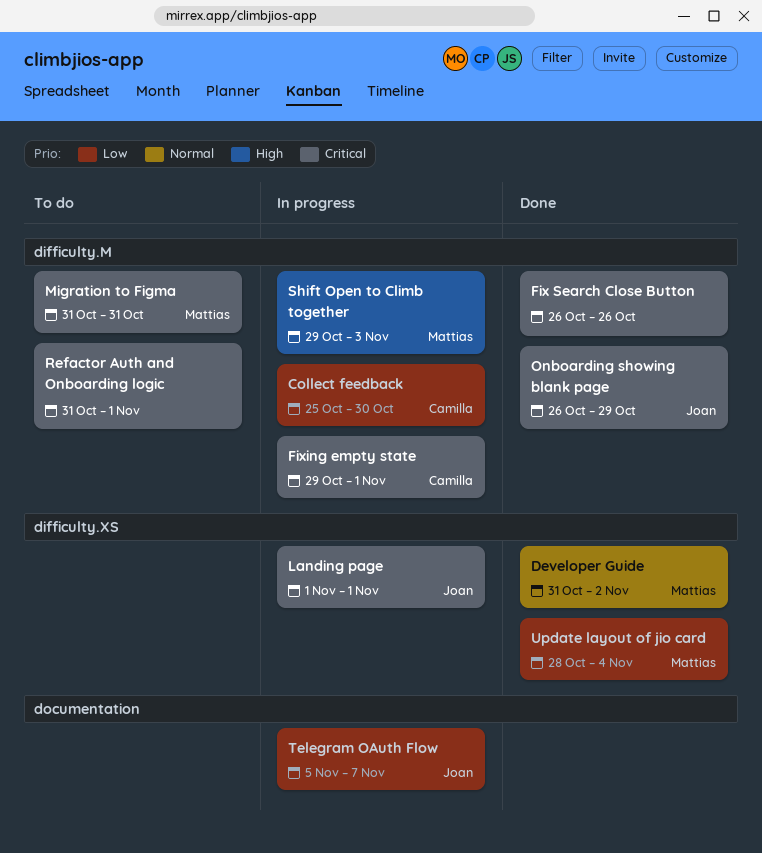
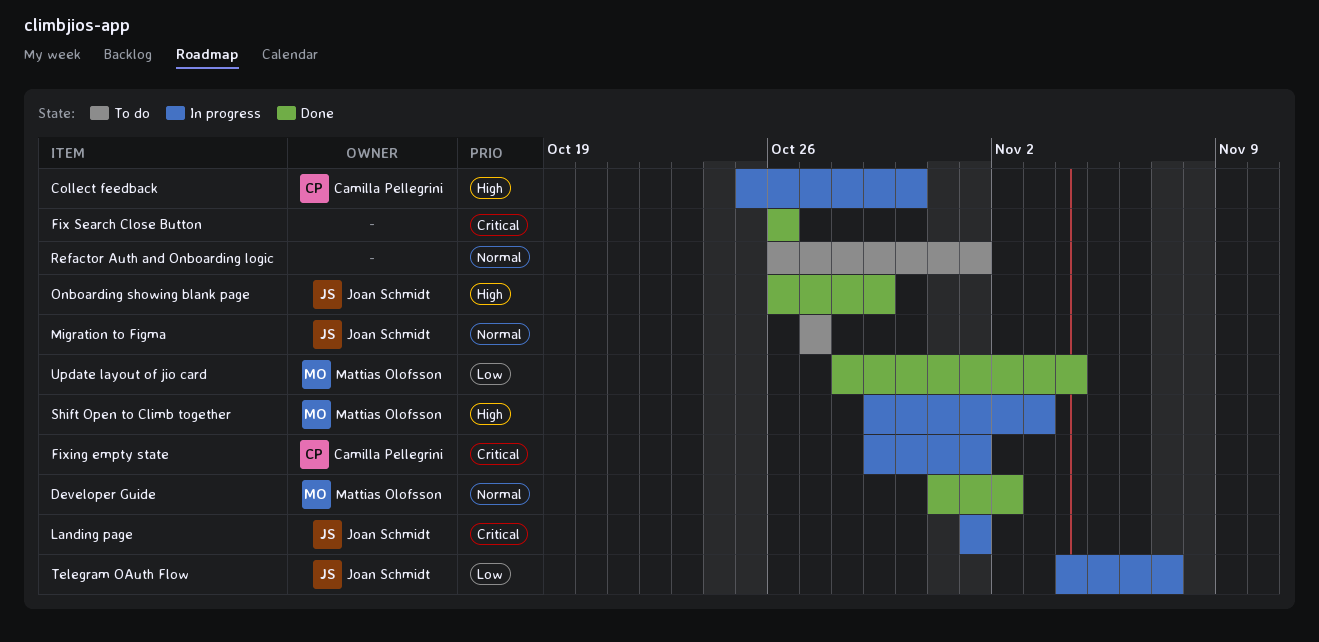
Collect feedback, priority: Low -> High
Migration to Figma, owner: Mattias Olofsson -> Joan Schmidt
Migration to Figma, priority: Critical -> Normal
Migration to Figma, start: Oct 31 -> Oct 27
Migration to Figma, due: Oct 31 -> Oct 27
Onboarding showing blank page, priority: Critical -> High
Refactor Auth and Onboarding logic, priority: Critical -> Normal
Refactor Auth and Onboarding logic, start: Oct 31 -> Oct 26
Telegram OAuth Flow, start: Nov 5 -> Nov 4

